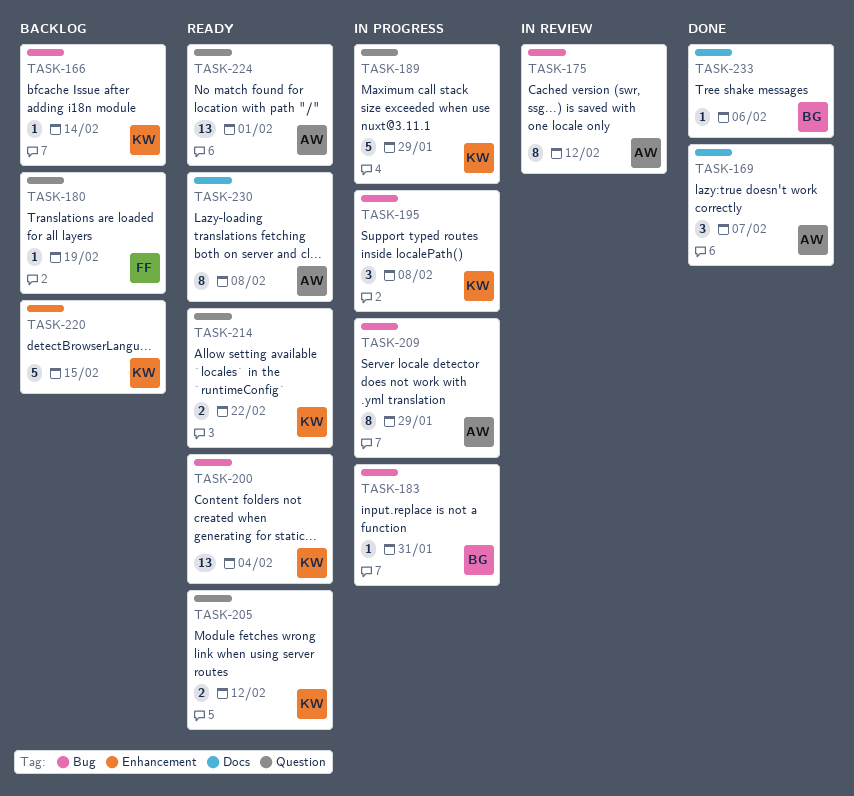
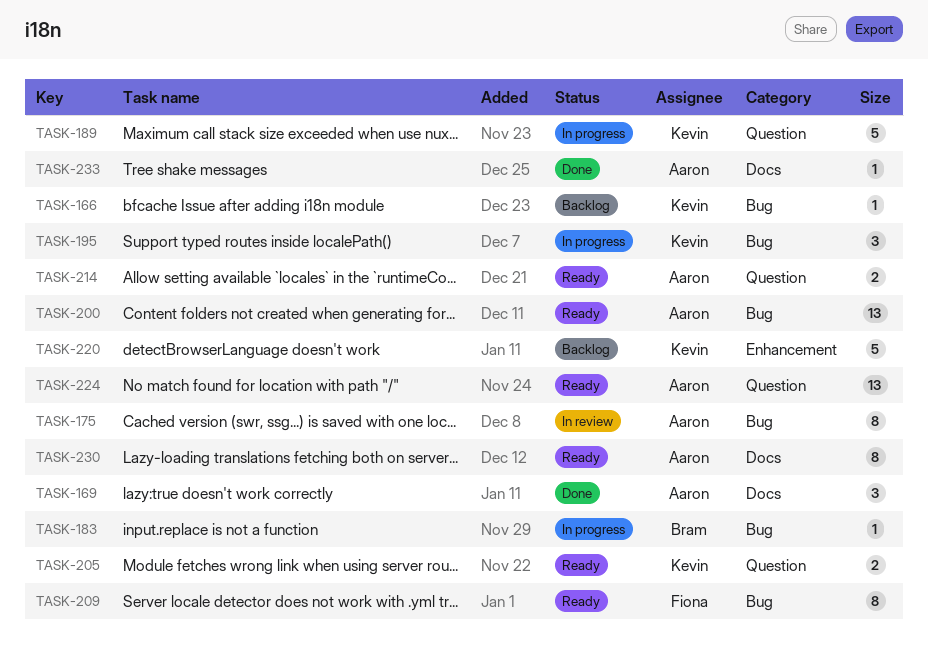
TASK-180: present -> none
TASK-200, owner: Kevin -> Aaron
TASK-209, status: In progress -> Ready
TASK-209, owner: Aaron -> Fiona
TASK-214, owner: Kevin -> Aaron
TASK-233, owner: Bram -> Aaron

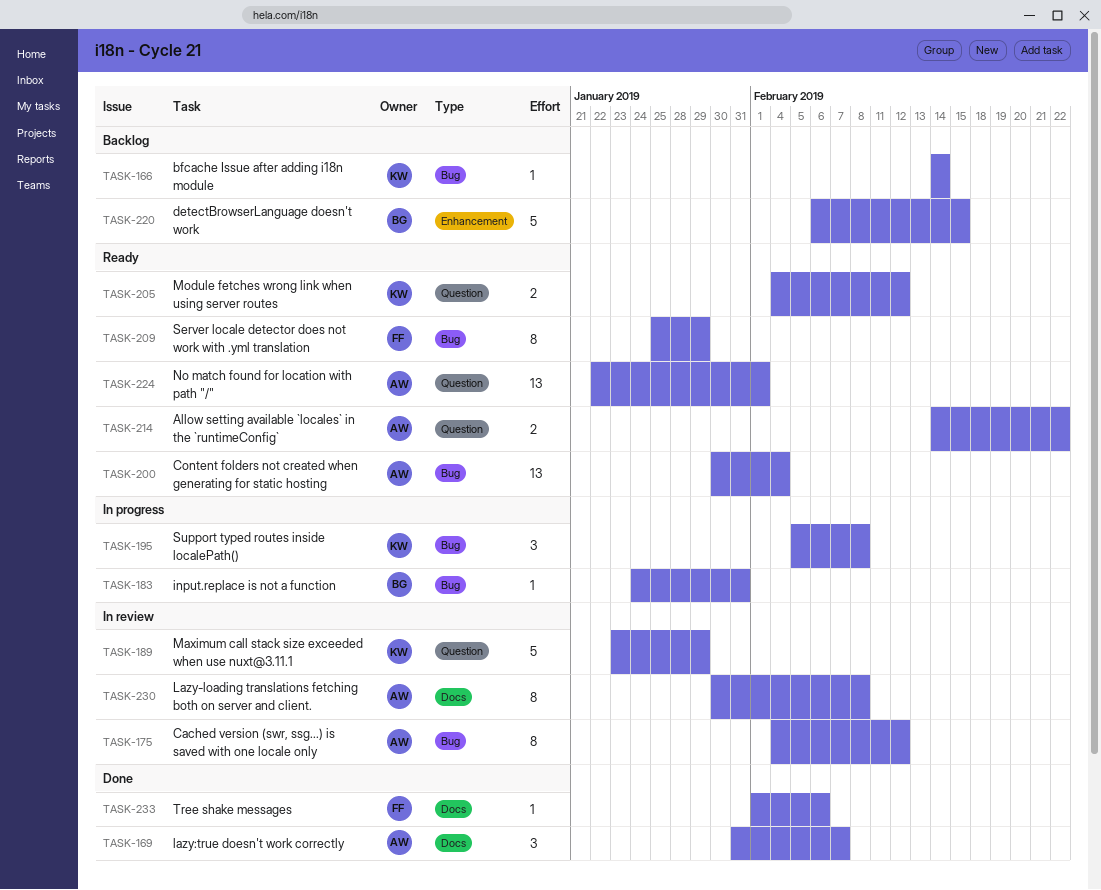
TASK-189, status: In progress -> In review
TASK-220, owner: Kevin -> Bram
TASK-230, status: Ready -> In review
TASK-233, owner: Aaron -> Fiona

